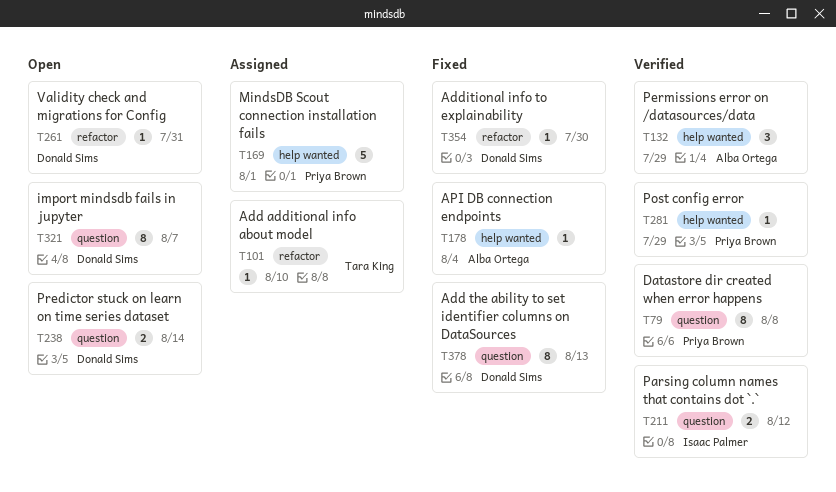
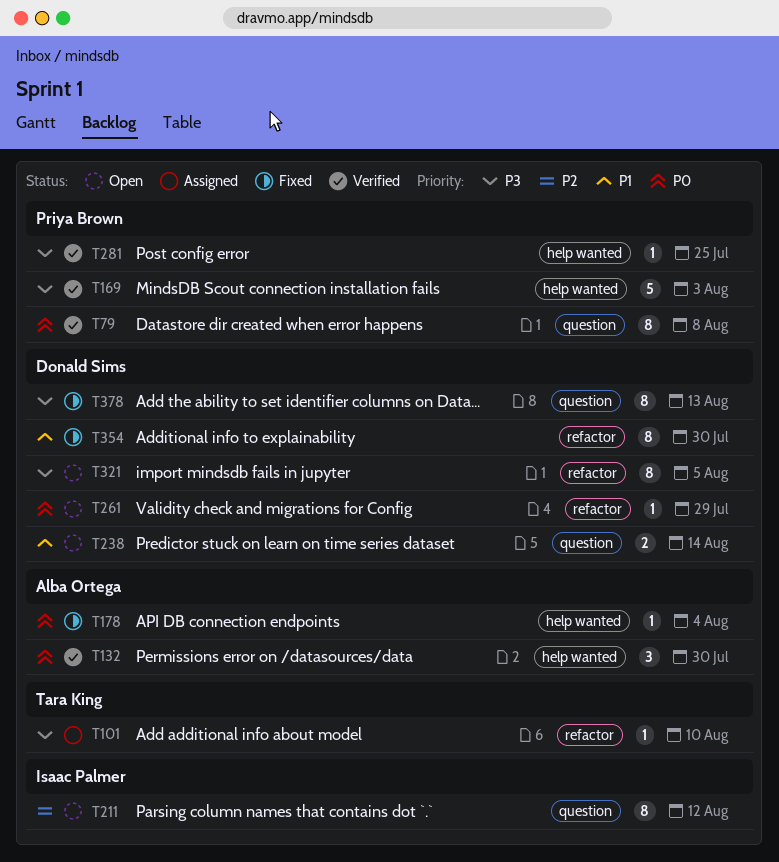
T132, due: Jul 29 -> Jul 30
T169, status: Assigned -> Verified
T169, due: Aug 1 -> Aug 3
T211, status: Verified -> Open
T211, estimate: 2 -> 8
T261, due: Jul 31 -> Jul 29
T281, due: Jul 29 -> Jul 25
T321, label: question -> refactor
T321, due: Aug 7 -> Aug 5
T354, estimate: 1 -> 8

